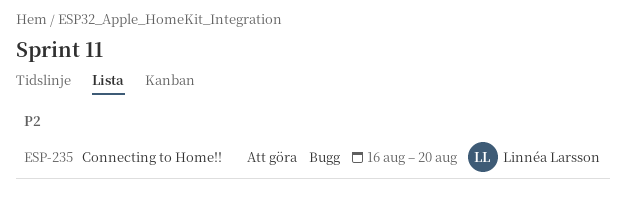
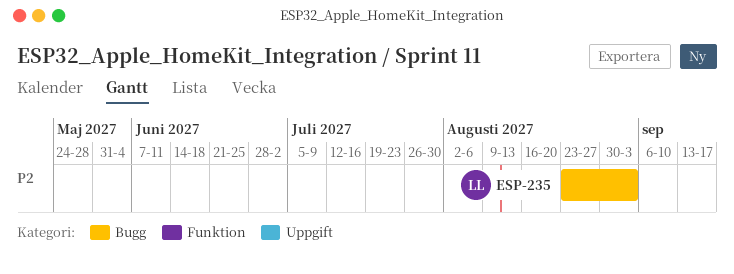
ESP-235, start: Aug 16 -> Aug 23
ESP-235, due: Aug 20 -> Sep 3

